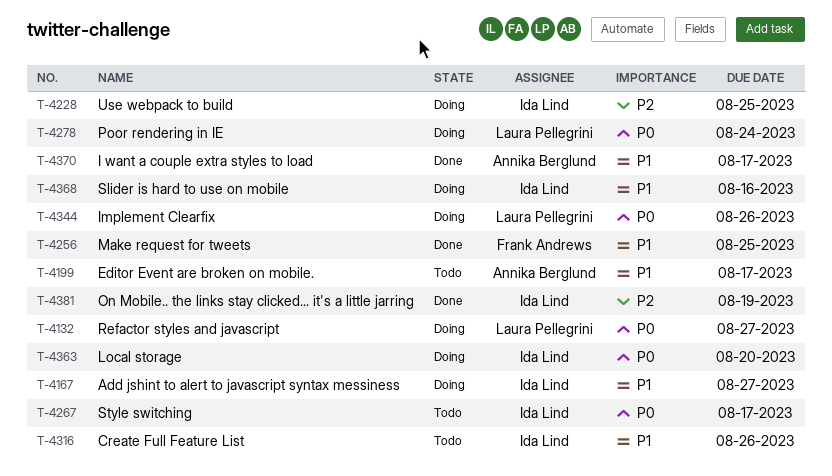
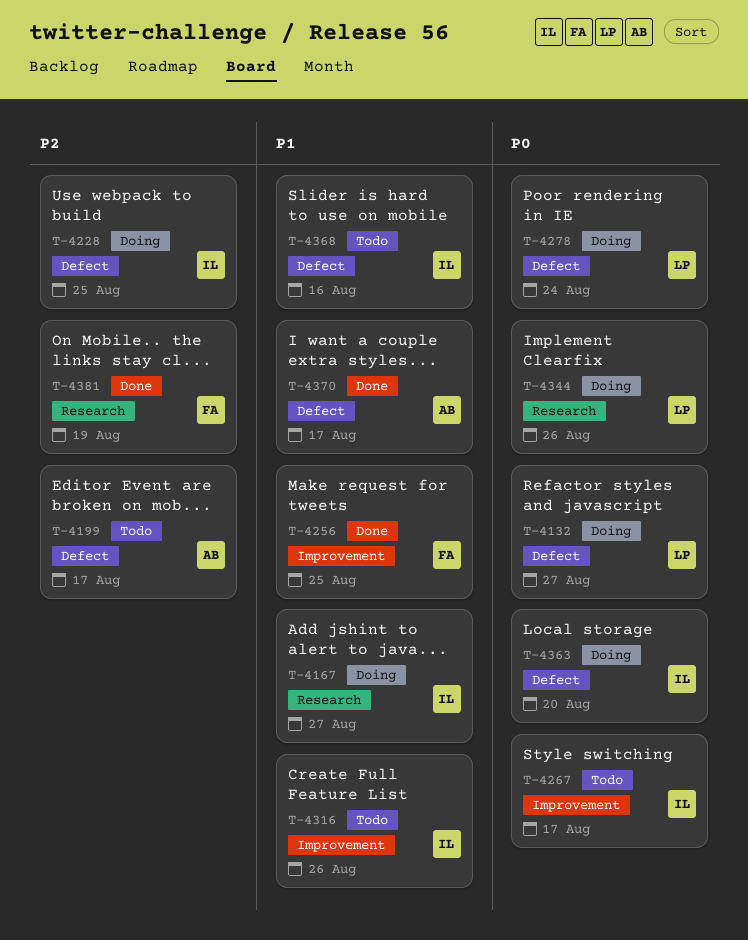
T-4199, priority: P1 -> P2
T-4368, status: Doing -> Todo
T-4381, owner: Ida Lind -> Frank Andrews

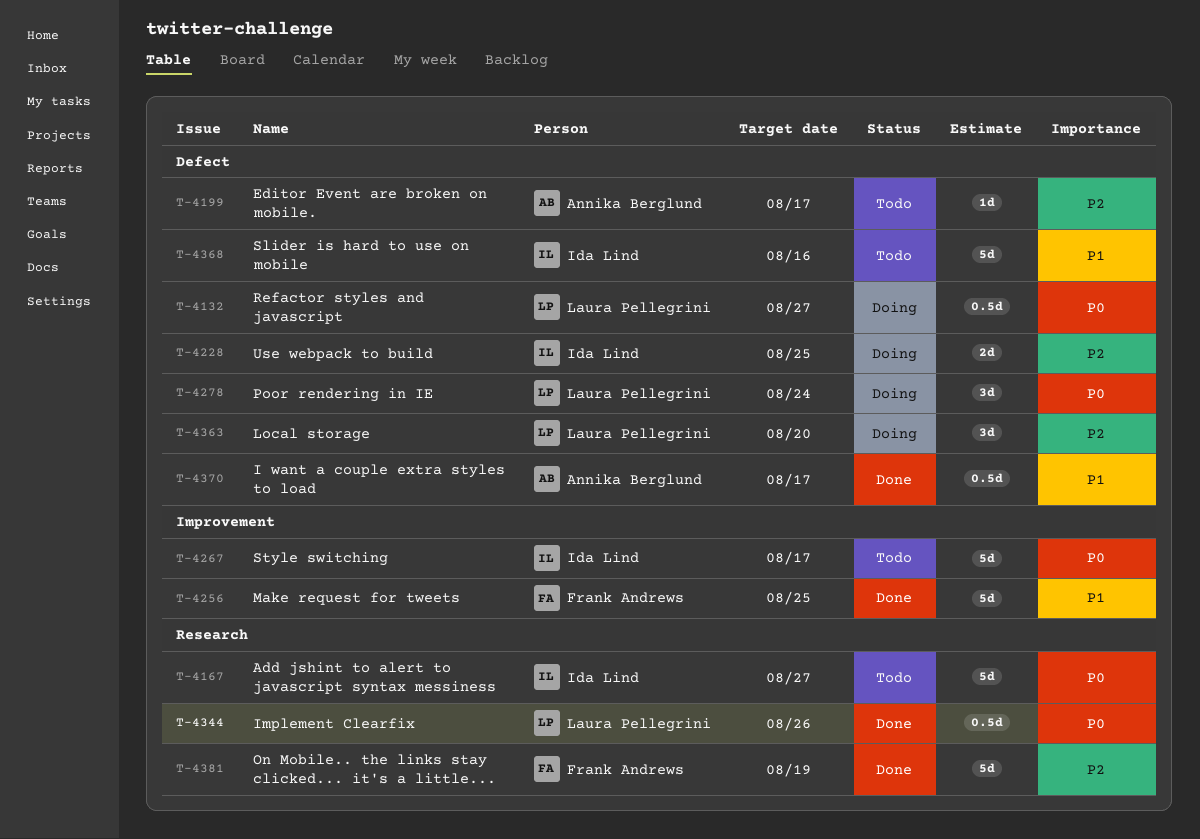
T-4167, status: Doing -> Todo
T-4167, priority: P1 -> P0
T-4316: present -> none
T-4344, status: Doing -> Done
T-4363, owner: Ida Lind -> Laura Pellegrini
T-4363, priority: P0 -> P2

